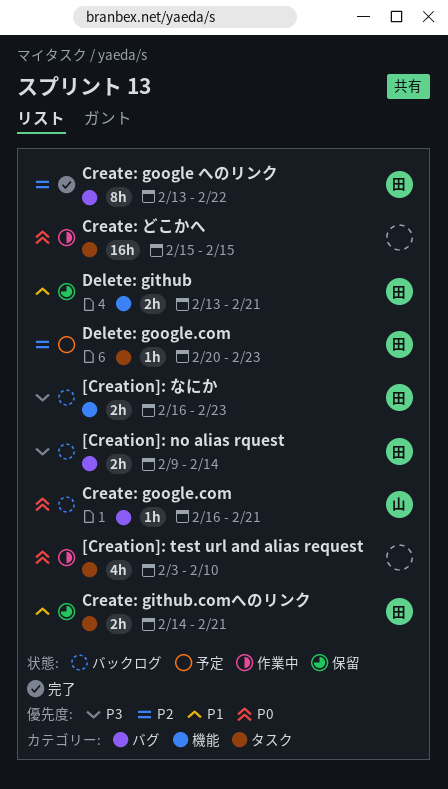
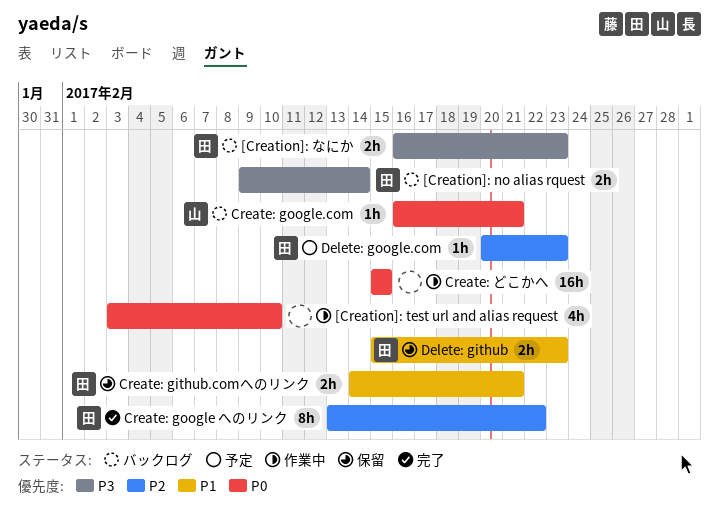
Delete: github, start: Feb 13 -> Feb 15
Delete: github, due: Feb 21 -> Feb 23

